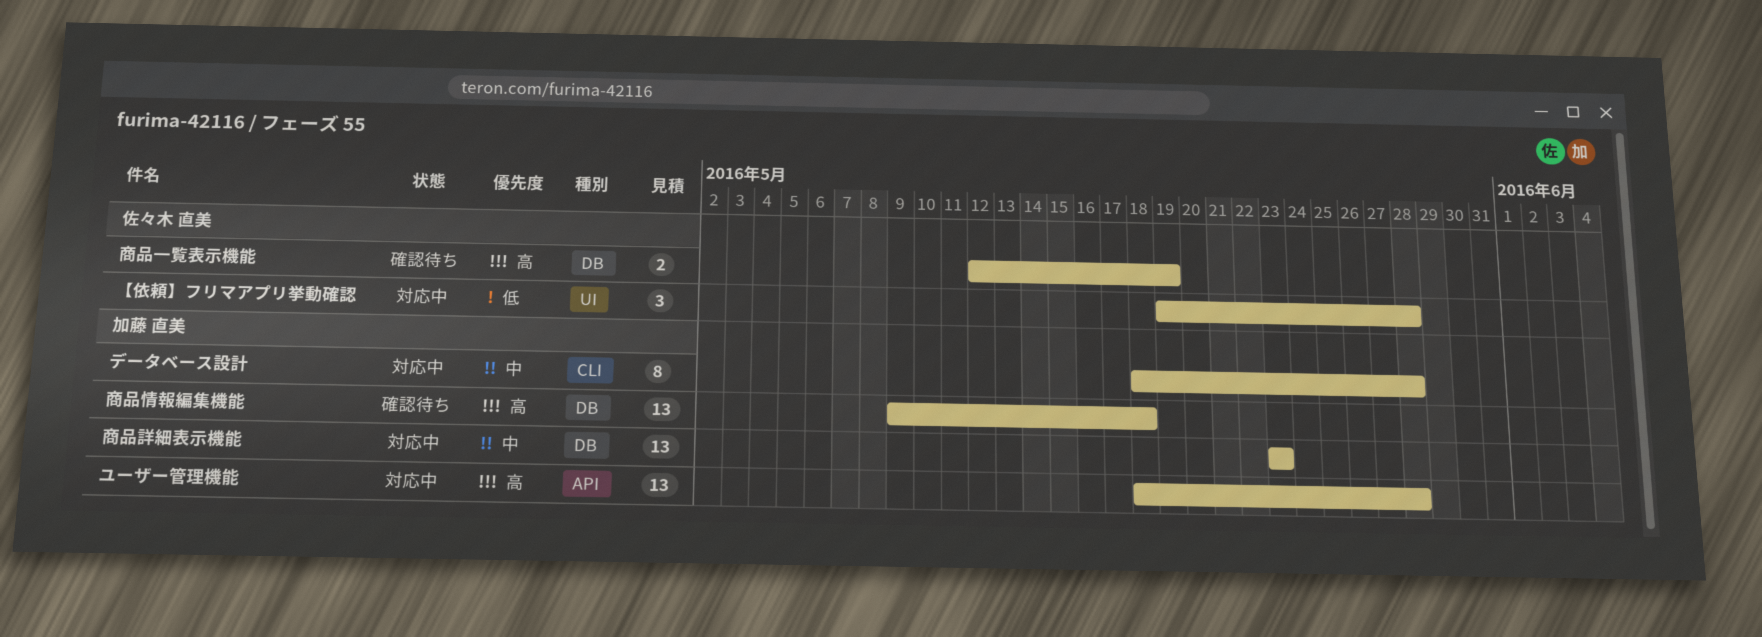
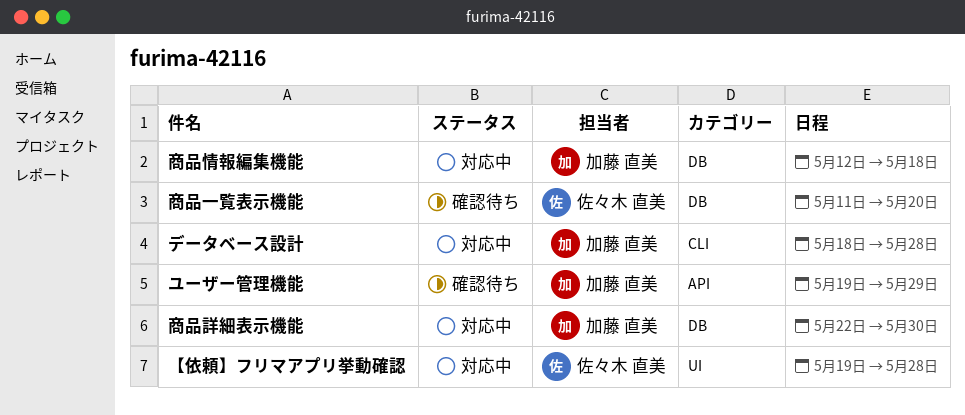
ユーザー管理機能, status: 対応中 -> 確認待ち
ユーザー管理機能, start: May 18 -> May 19
ユーザー管理機能, due: May 28 -> May 29
商品一覧表示機能, start: May 12 -> May 11
商品一覧表示機能, due: May 19 -> May 20
商品情報編集機能, status: 確認待ち -> 対応中
商品情報編集機能, start: May 9 -> May 12
商品詳細表示機能, start: May 23 -> May 22
商品詳細表示機能, due: May 23 -> May 30

